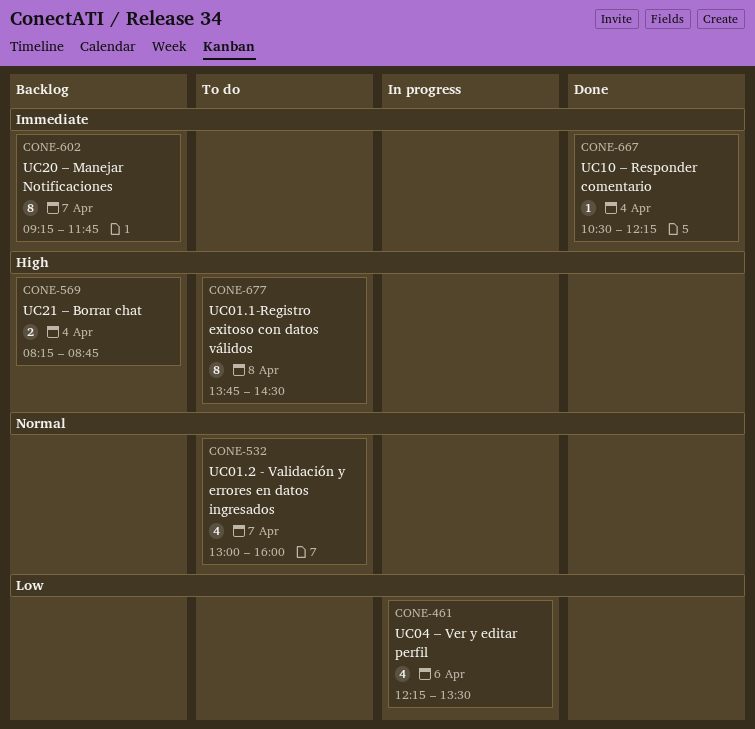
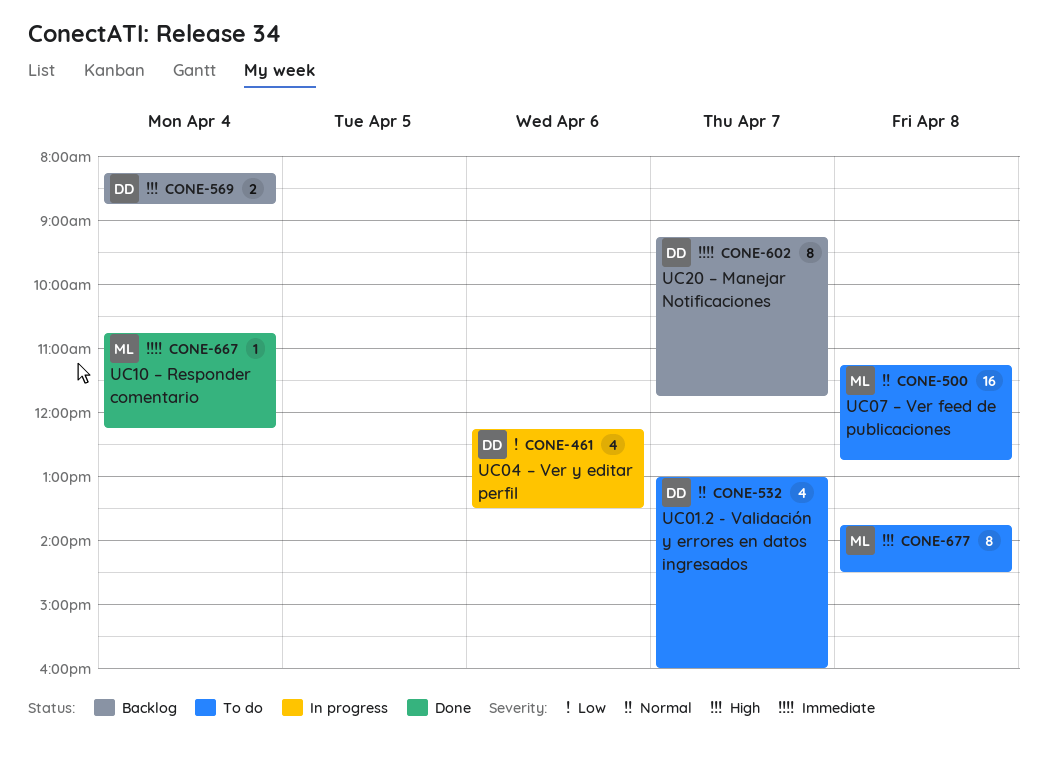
CONE-500: none -> present
CONE-667, begins: 10:30 -> 10:45

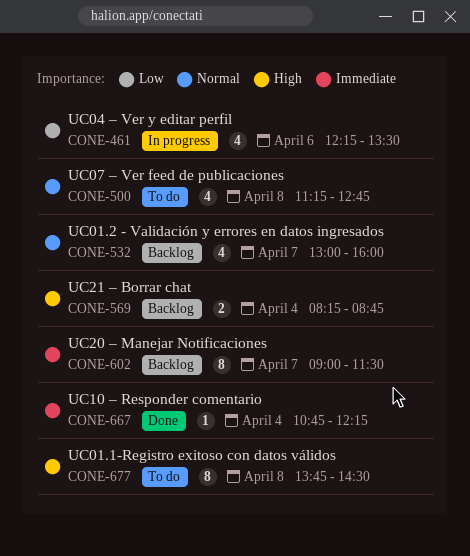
CONE-500, estimate: 16 -> 4
CONE-532, status: To do -> Backlog
CONE-602, begins: 09:15 -> 09:00
CONE-602, ends: 11:45 -> 11:30

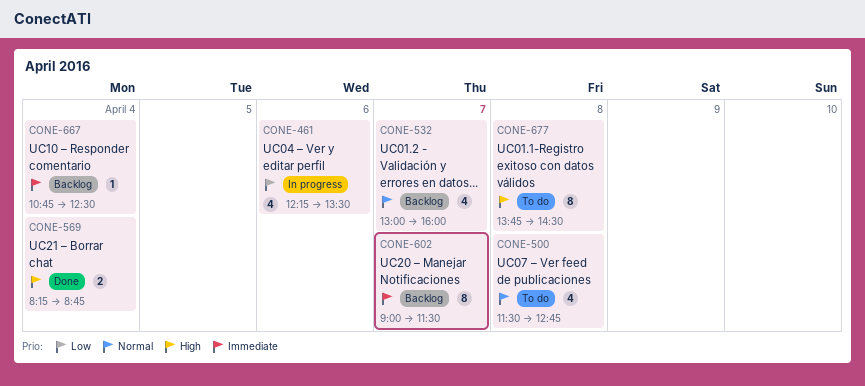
CONE-500, begins: 11:15 -> 11:30
CONE-569, status: Backlog -> Done
CONE-667, status: Done -> Backlog
CONE-667, ends: 12:15 -> 12:30

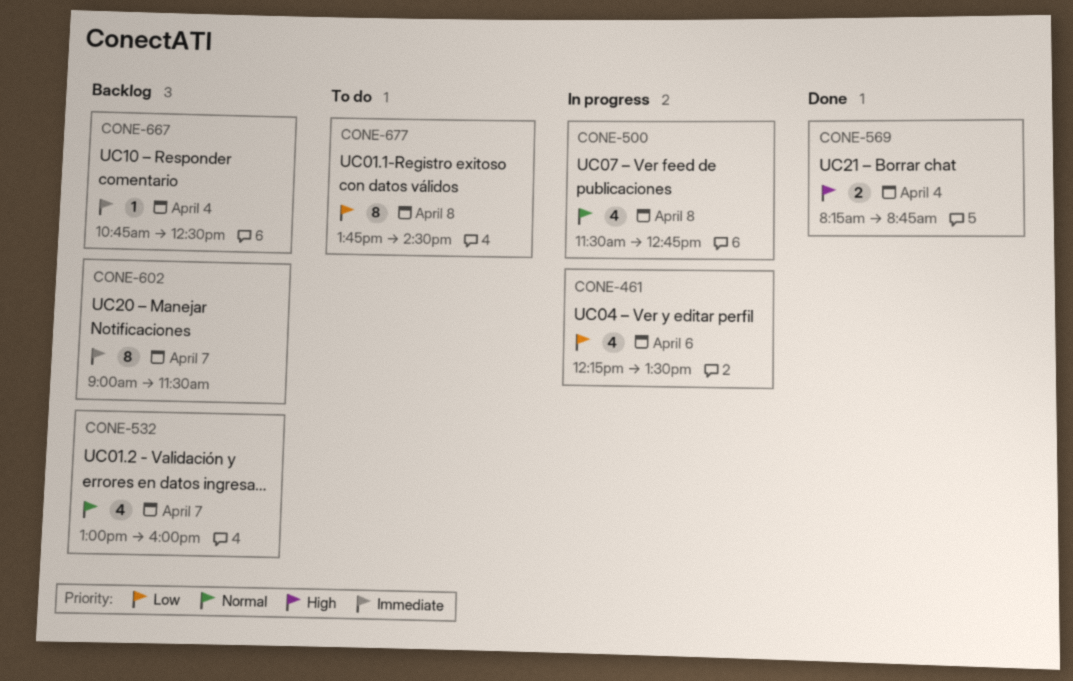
CONE-500, status: To do -> In progress
CONE-677, priority: High -> Low

